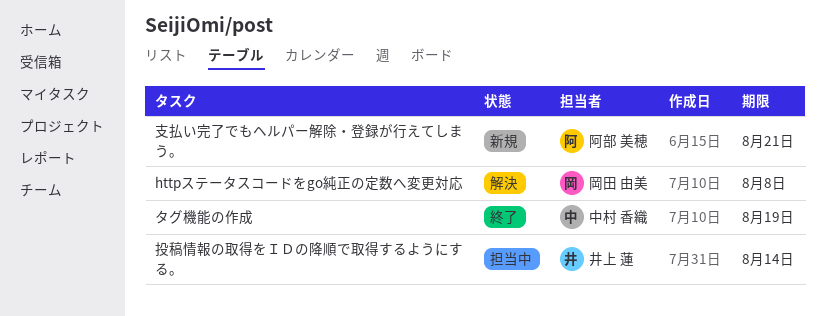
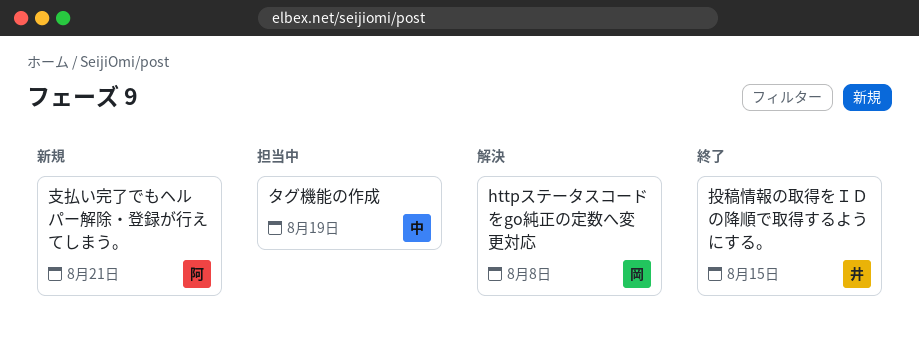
タグ機能の作成, status: 終了 -> 担当中
投稿情報の取得をＩＤの降順で取得するようにする。, status: 担当中 -> 終了
投稿情報の取得をＩＤの降順で取得するようにする。, due: Aug 14 -> Aug 15

